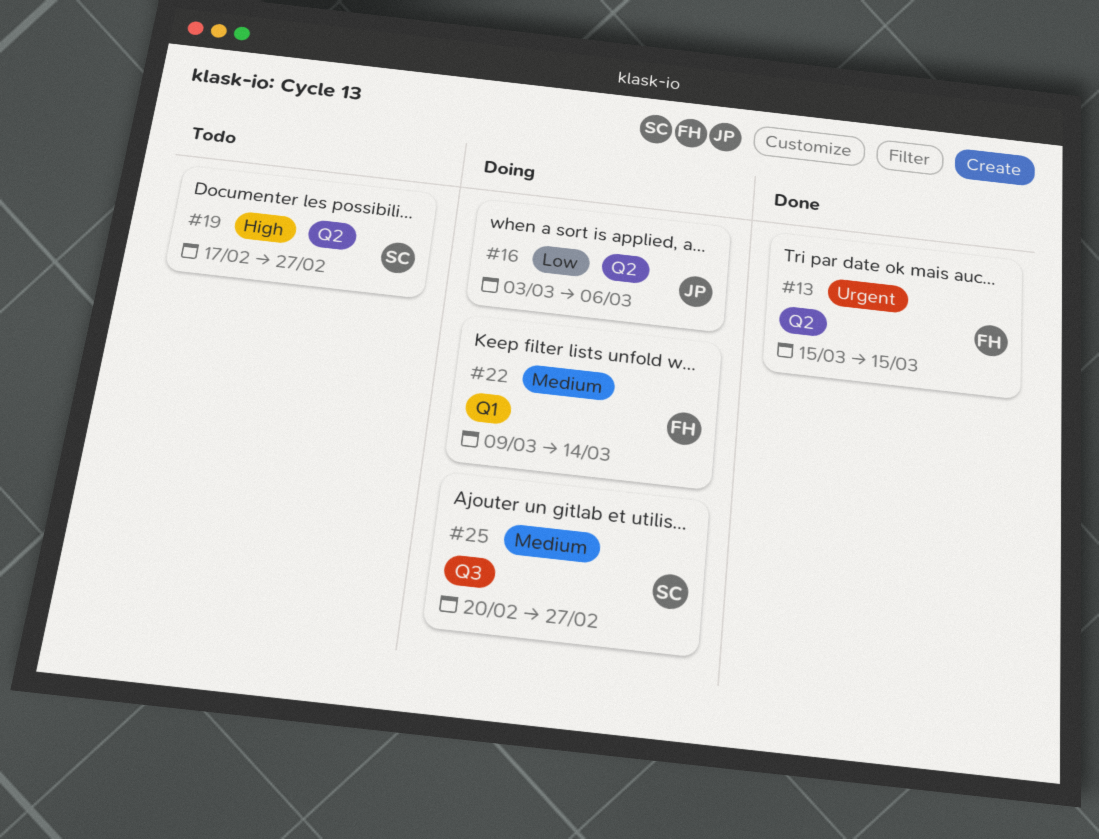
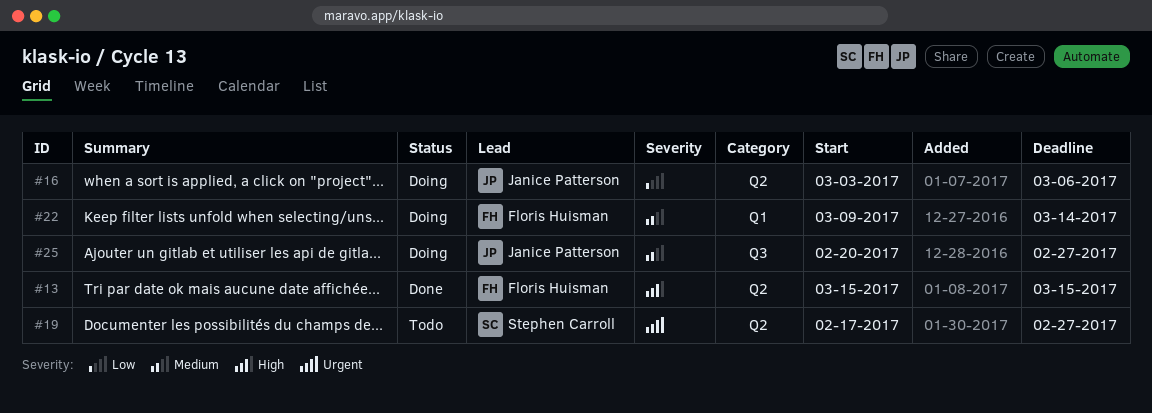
#13, priority: Urgent -> High
#19, priority: High -> Urgent
#25, owner: Stephen Carroll -> Janice Patterson

